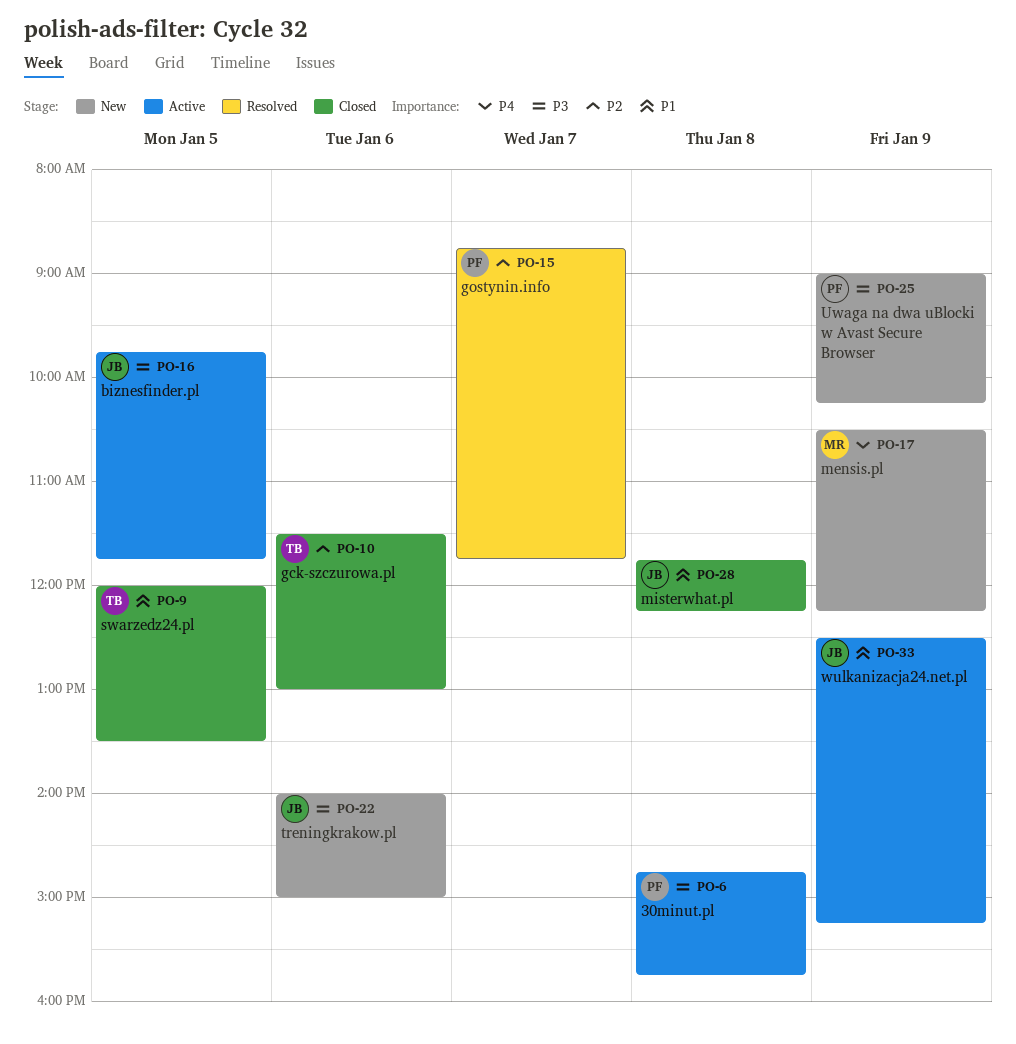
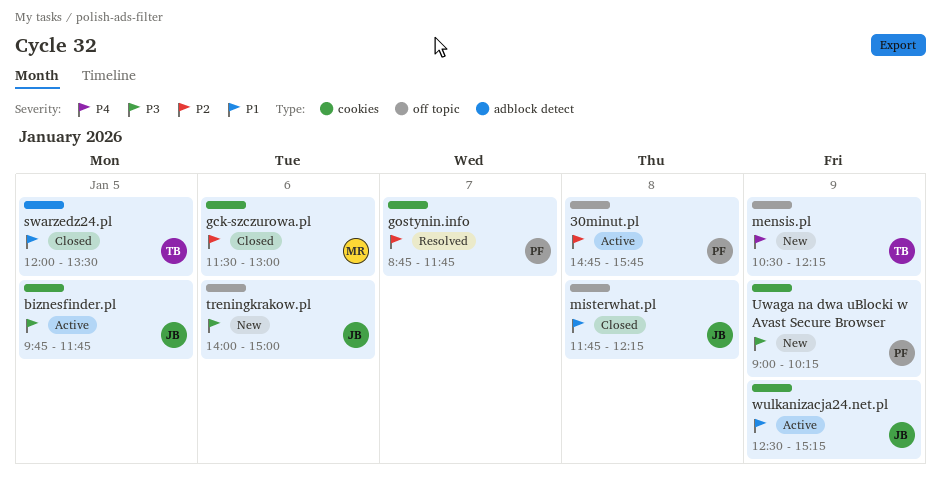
30minut.pl, priority: P3 -> P2
gck-szczurowa.pl, owner: TB -> MR
mensis.pl, owner: MR -> TB

